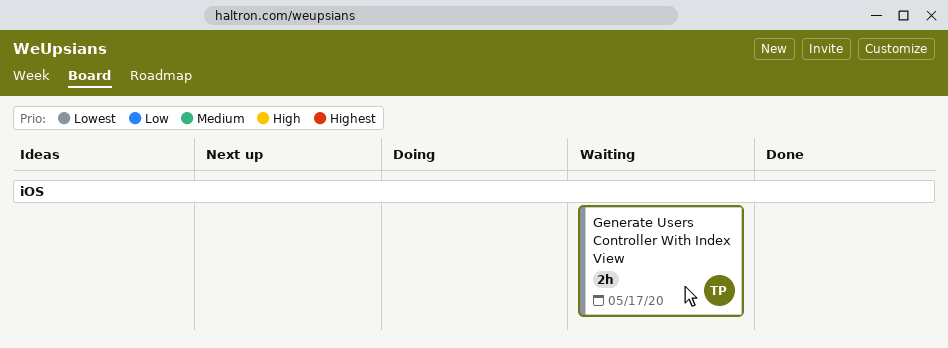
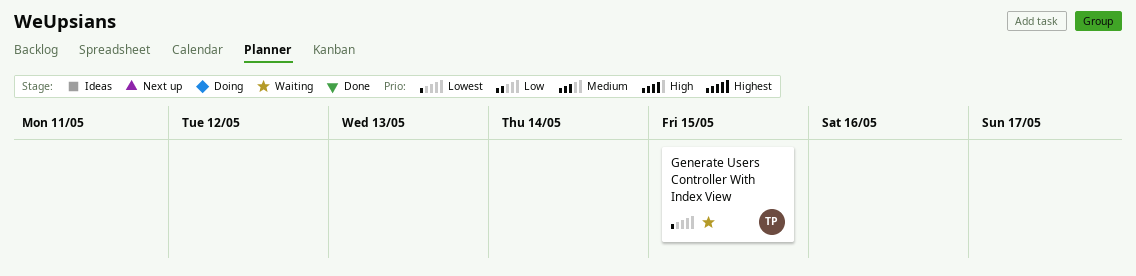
Generate Users Controller With Index View, due: May 17 -> May 15

